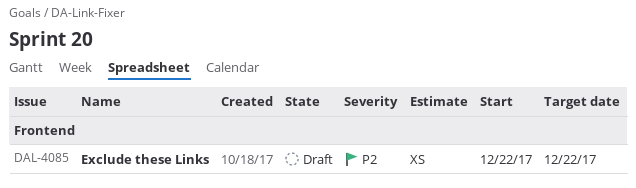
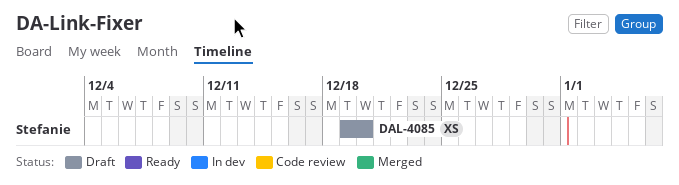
DAL-4085, start: Dec 22 -> Dec 19
DAL-4085, due: Dec 22 -> Dec 20

